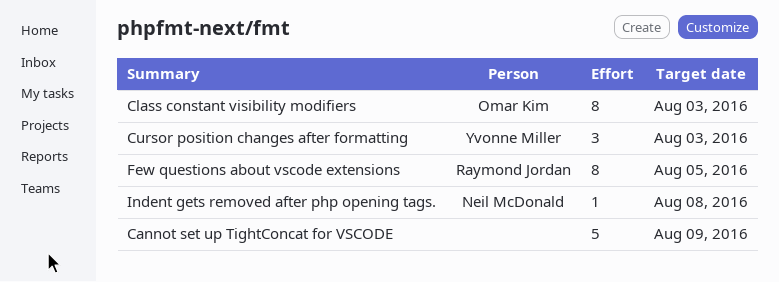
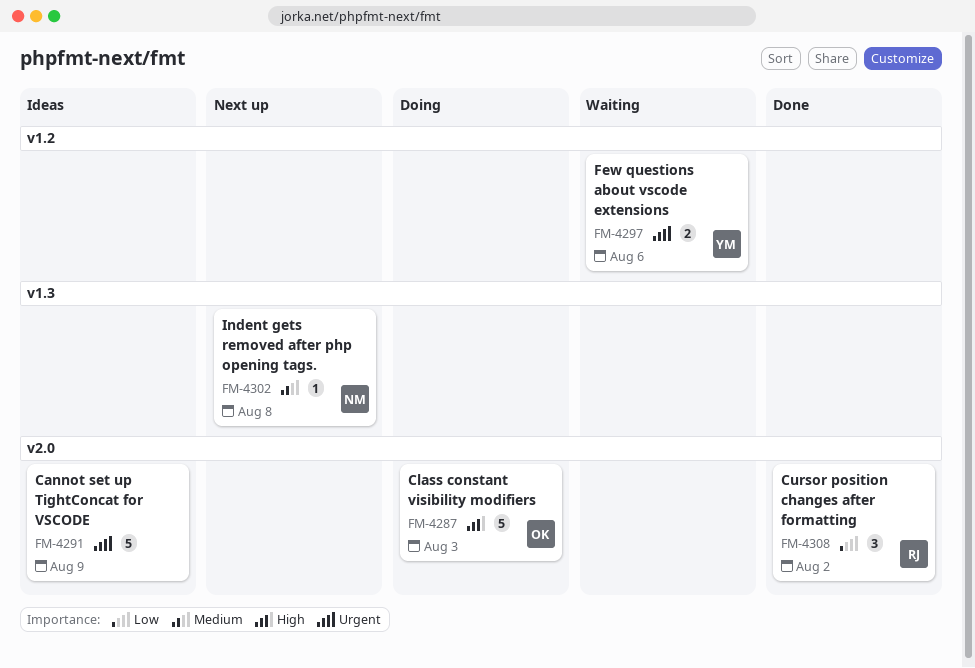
Class constant visibility modifiers, estimate: 8 -> 5
Cursor position changes after formatting, owner: Yvonne Miller -> Raymond Jordan
Cursor position changes after formatting, due: Aug 3 -> Aug 2
Few questions about vscode extensions, owner: Raymond Jordan -> Yvonne Miller
Few questions about vscode extensions, estimate: 8 -> 2
Few questions about vscode extensions, due: Aug 5 -> Aug 6

